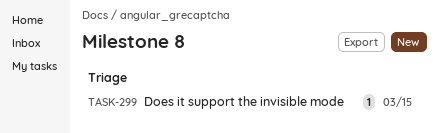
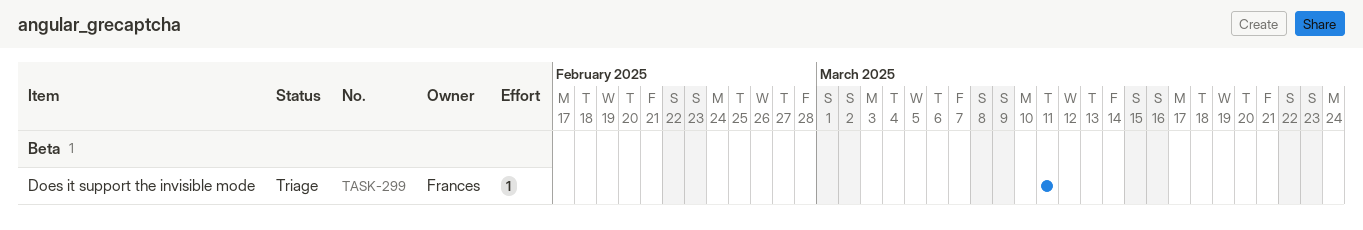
TASK-299, due: Mar 15 -> Mar 11

